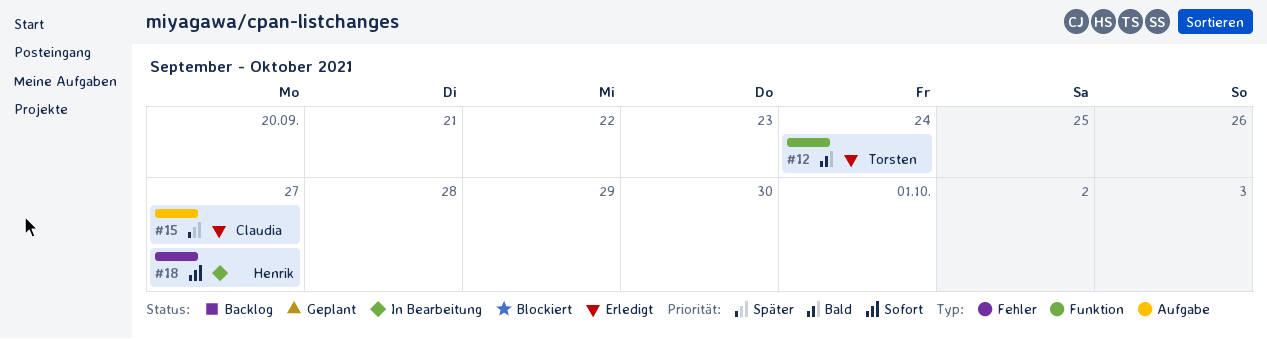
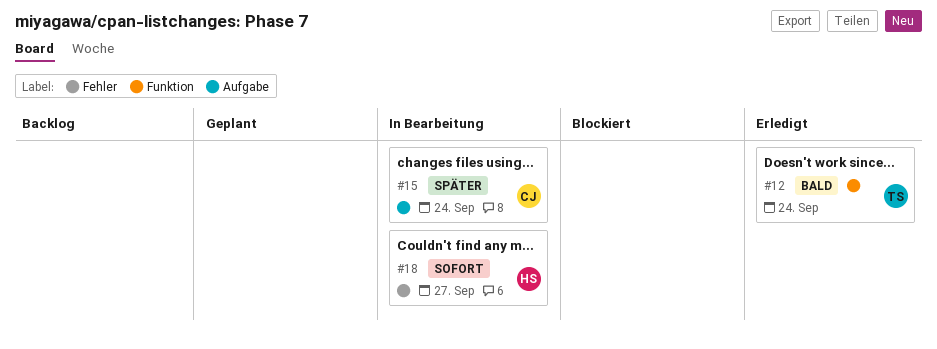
#15, status: Erledigt -> In Bearbeitung
#15, due: Sep 27 -> Sep 24

